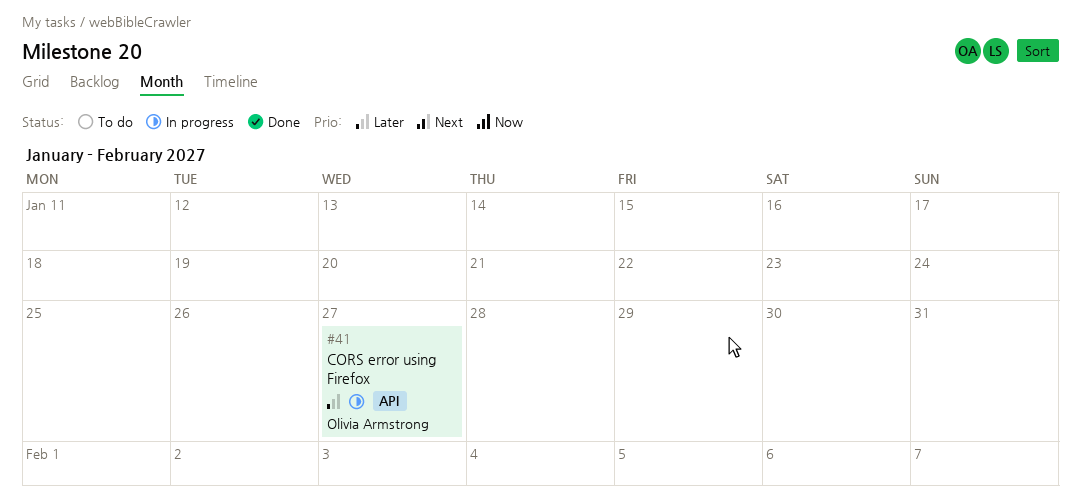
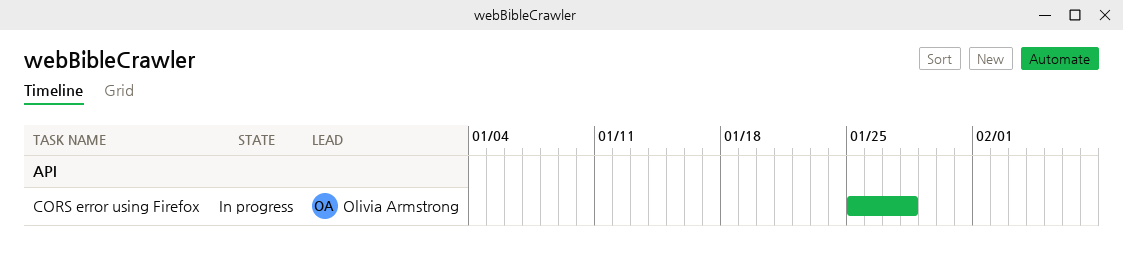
CORS error using Firefox, due: Jan 27 -> Jan 28

